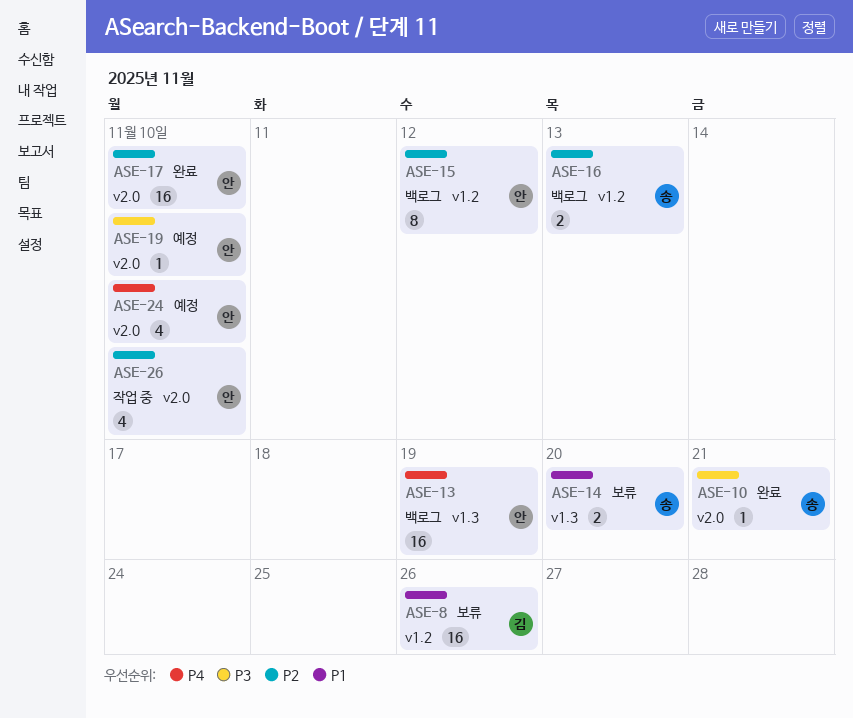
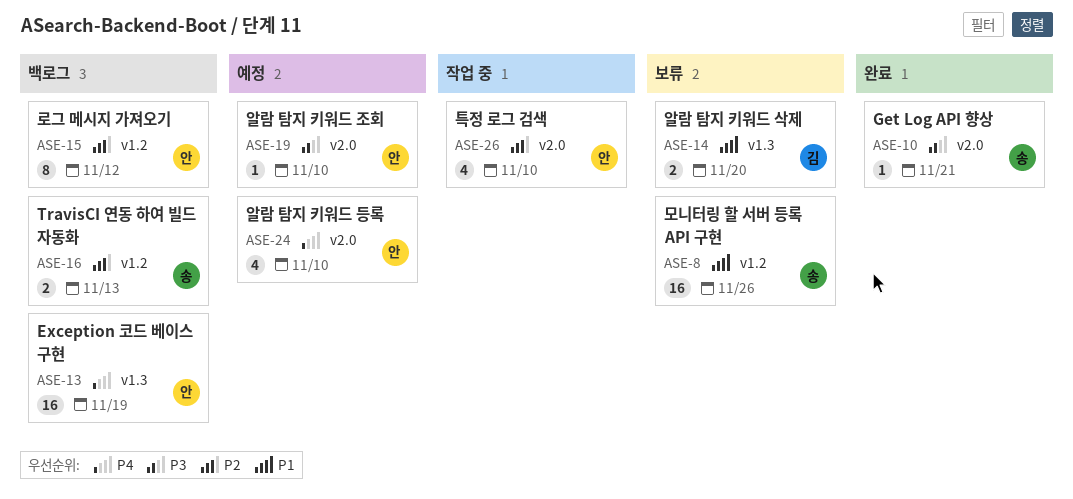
ASE-8, owner: 김 -> 송
ASE-14, owner: 송 -> 김
ASE-17: present -> none

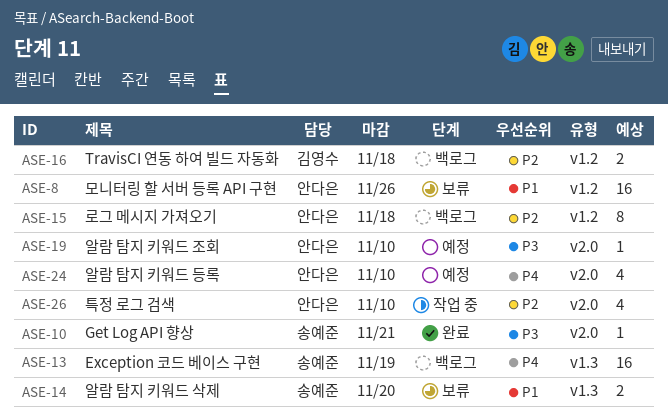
ASE-8, owner: 송예준 -> 안다은
ASE-13, owner: 안다은 -> 송예준
ASE-14, owner: 김영수 -> 송예준
ASE-15, due: Nov 12 -> Nov 18
ASE-16, owner: 송예준 -> 김영수
ASE-16, due: Nov 13 -> Nov 18

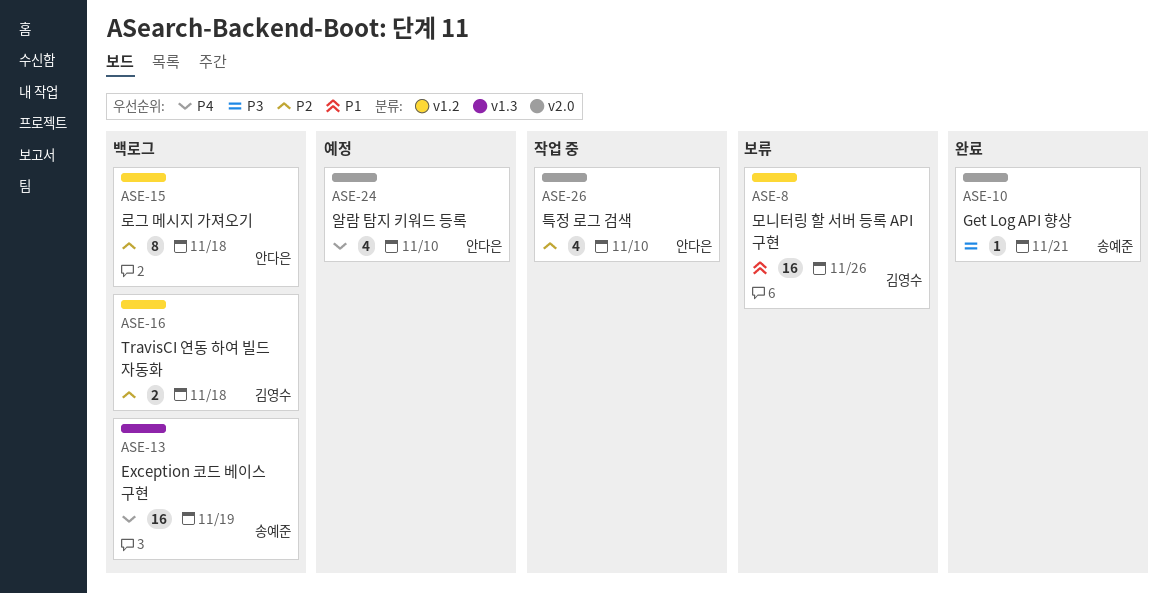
ASE-8, owner: 안다은 -> 김영수
ASE-14: present -> none
ASE-19: present -> none

